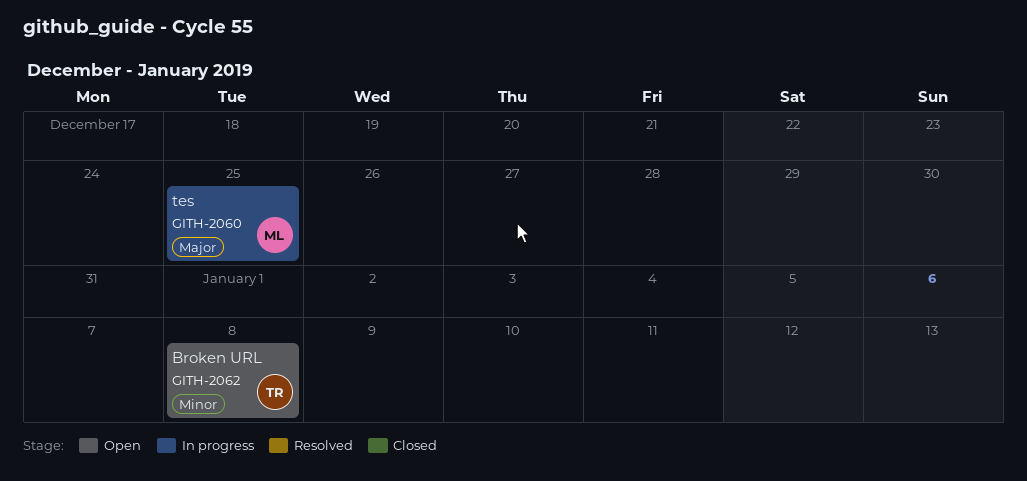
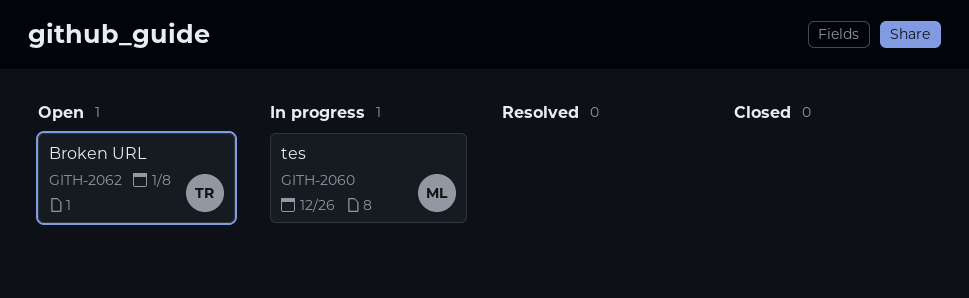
GITH-2060, due: Dec 25 -> Dec 26

